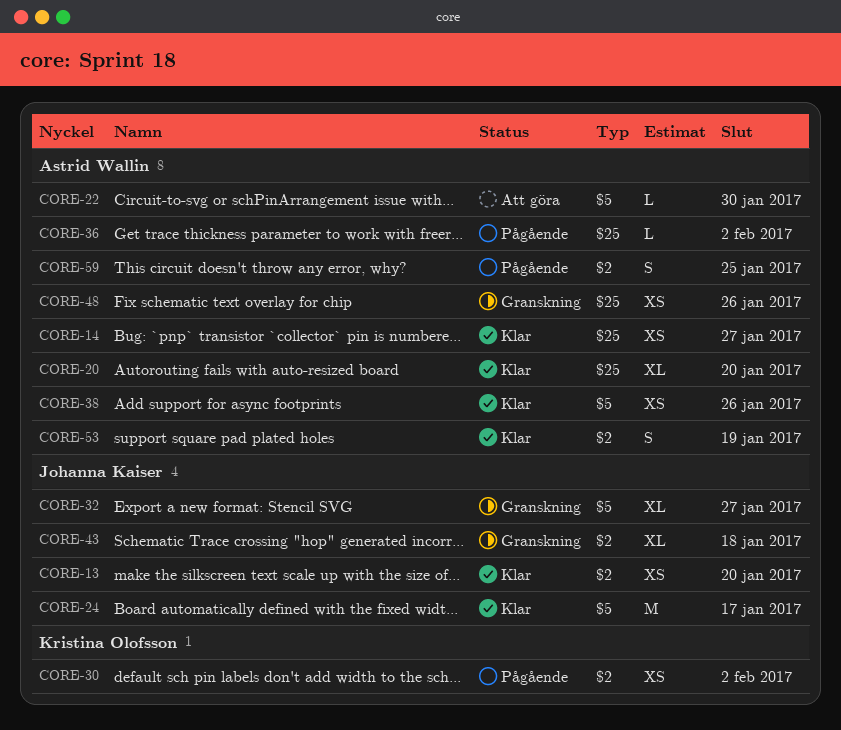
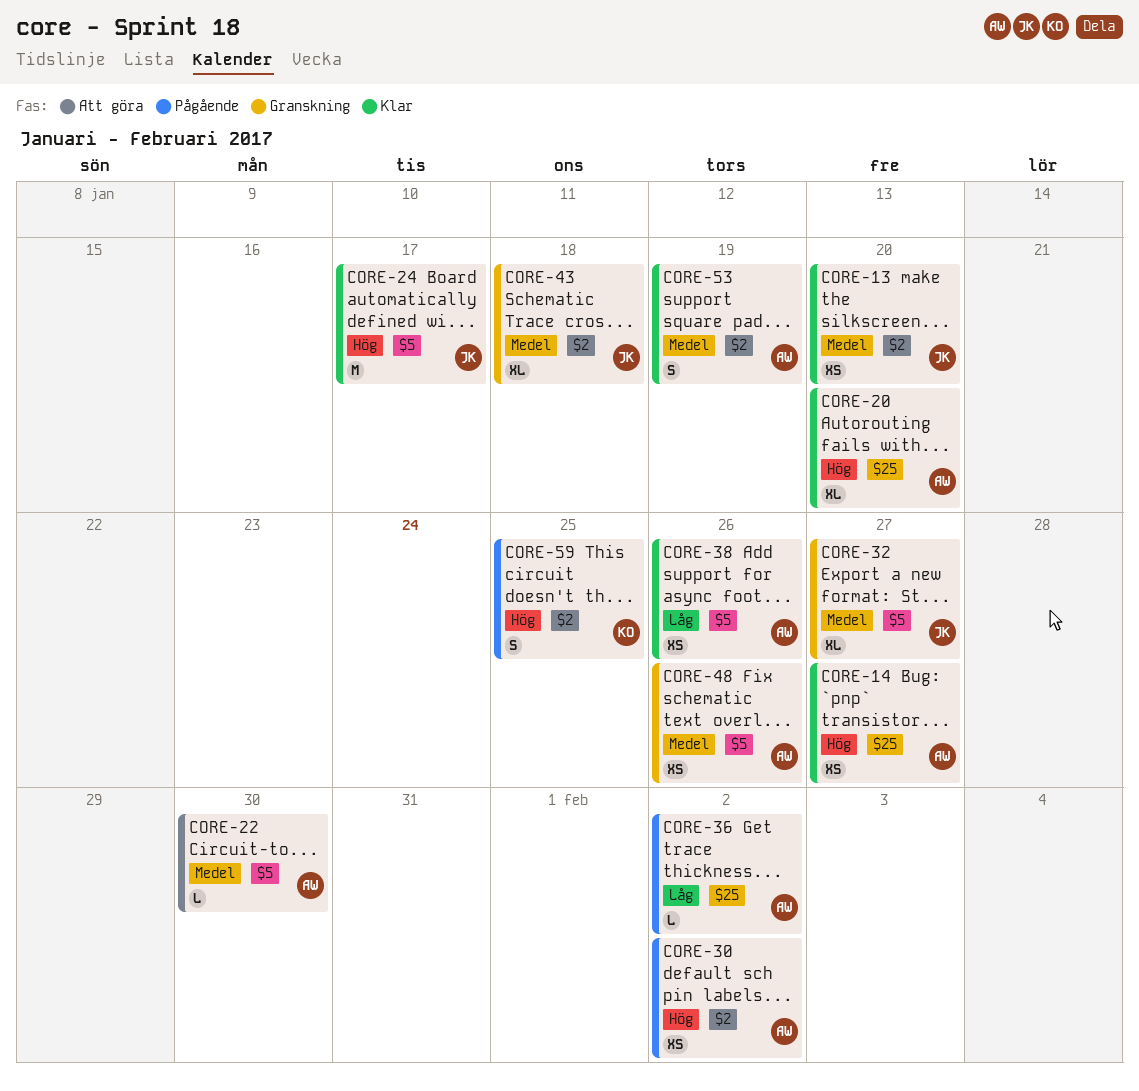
CORE-30, owner: Kristina Olofsson -> Astrid Wallin
CORE-48, label: $25 -> $5
CORE-59, owner: Astrid Wallin -> Kristina Olofsson

